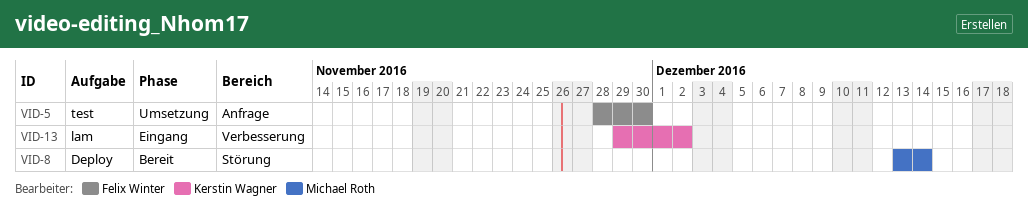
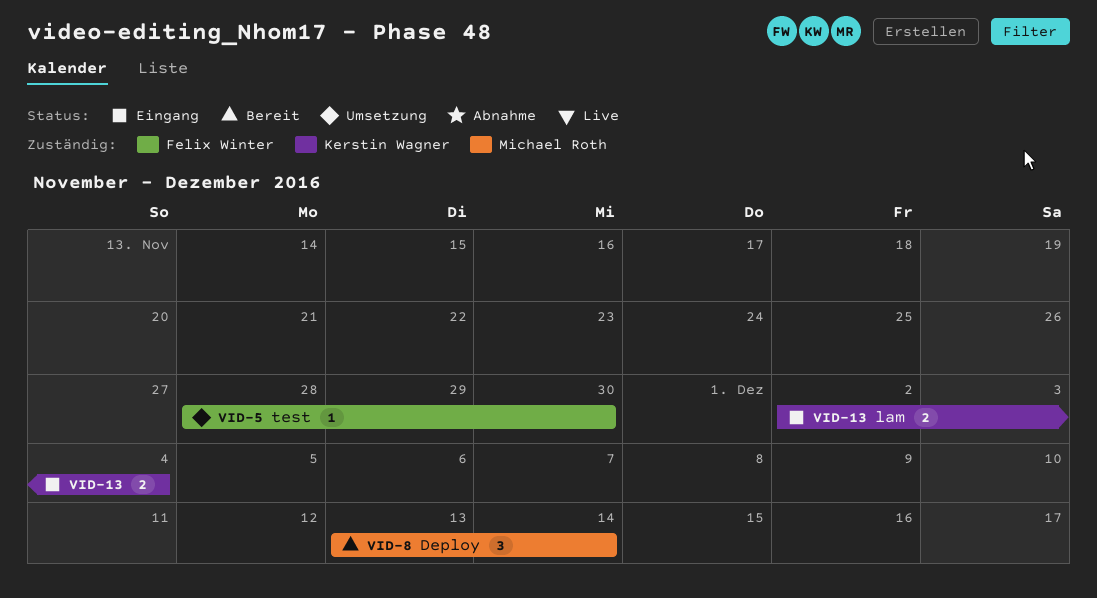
VID-13, start: Nov 29 -> Dec 2
VID-13, due: Dec 2 -> Dec 4

